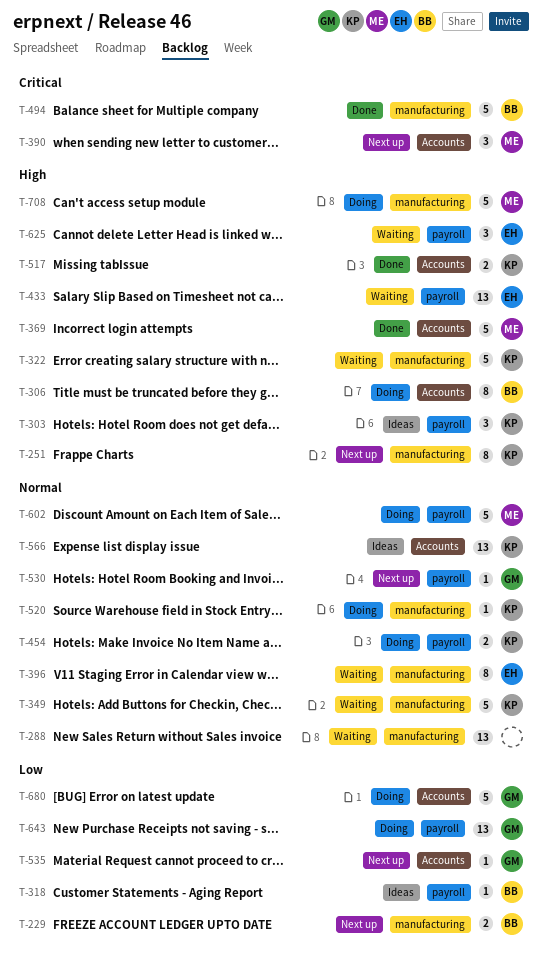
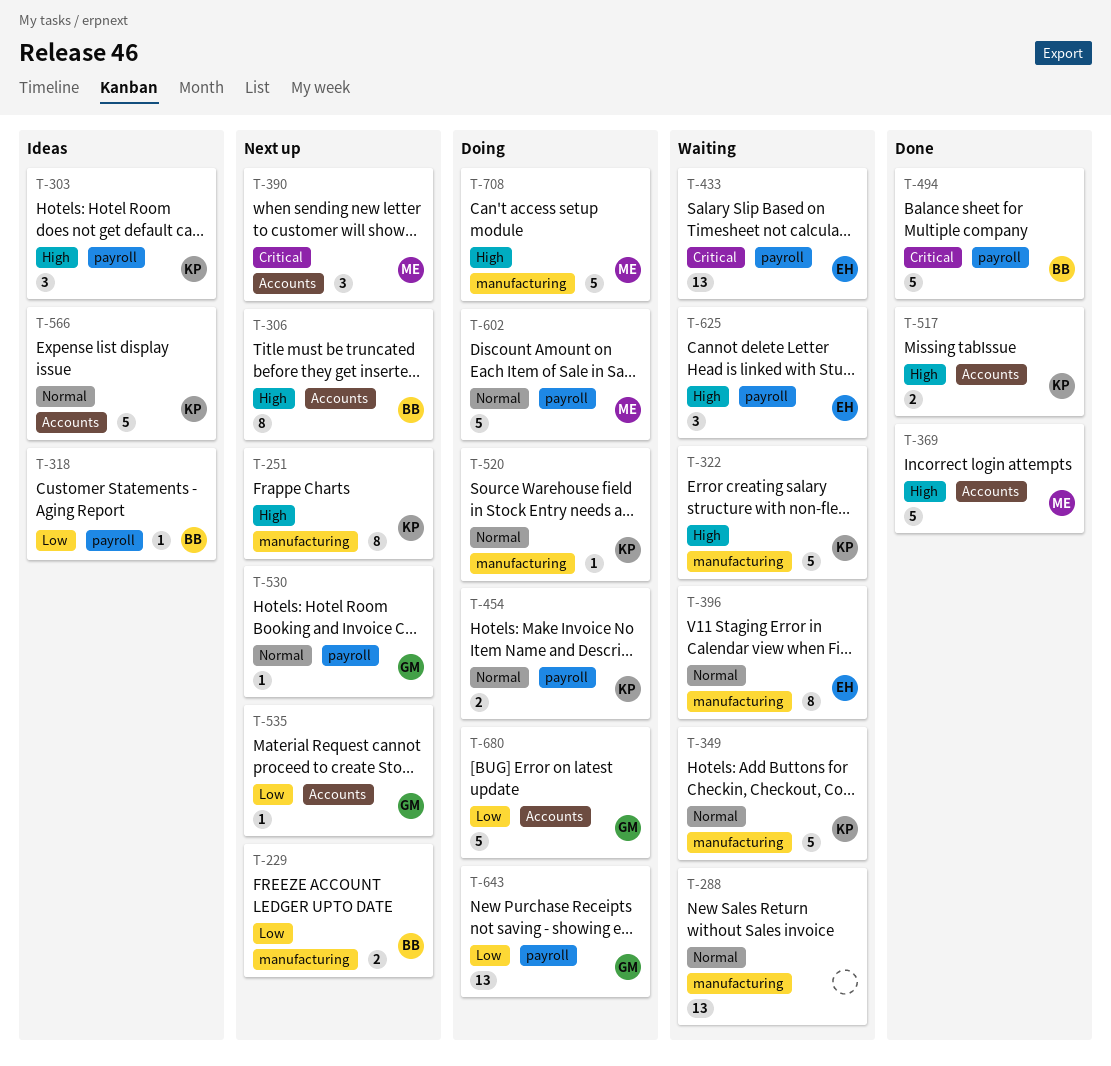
T-306, status: Doing -> Next up
T-433, priority: High -> Critical
T-494, label: manufacturing -> payroll
T-566, estimate: 13 -> 5

